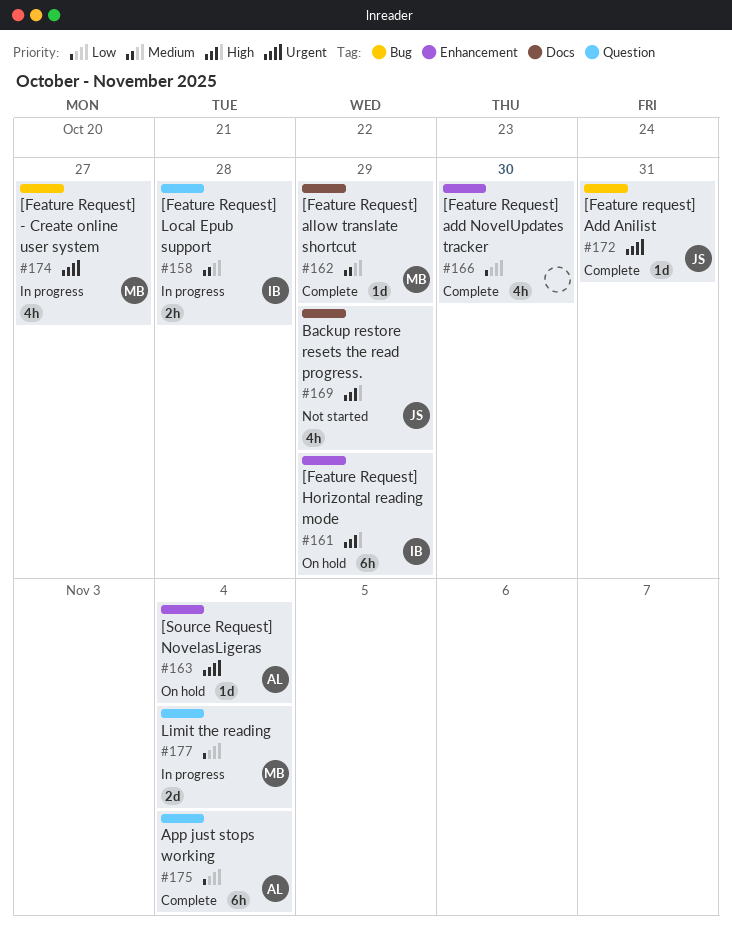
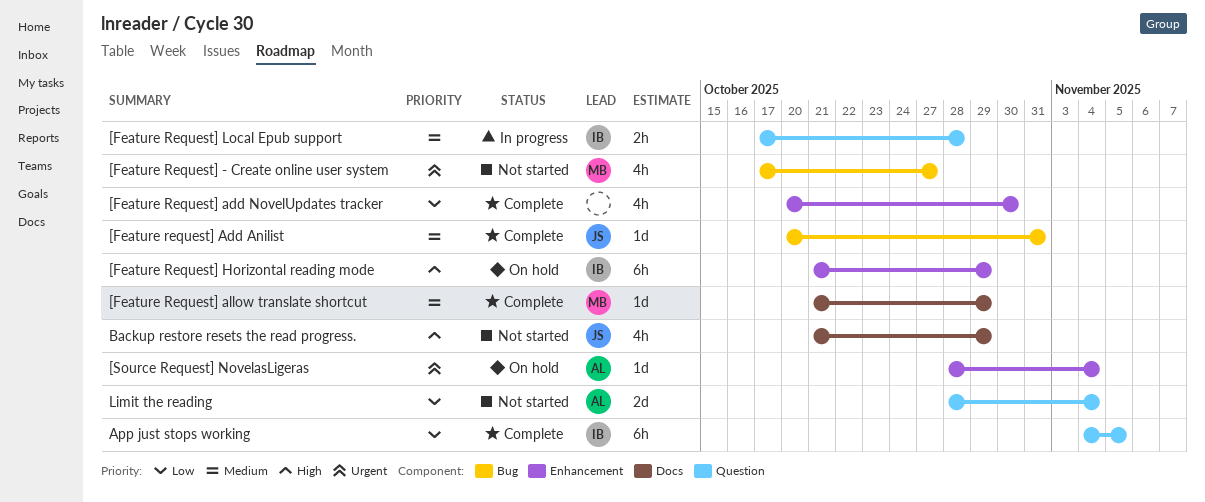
[Feature Request] - Create online user system, status: In progress -> Not started
[Feature request] Add Anilist, priority: Urgent -> Medium
App just stops working, owner: AL -> IB
App just stops working, due: Nov 4 -> Nov 5
Limit the reading, status: In progress -> Not started
Limit the reading, owner: MB -> AL

